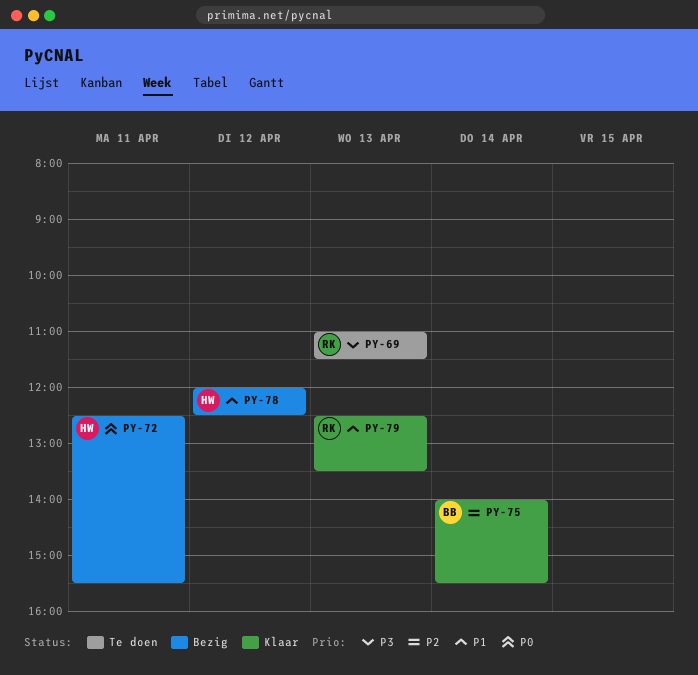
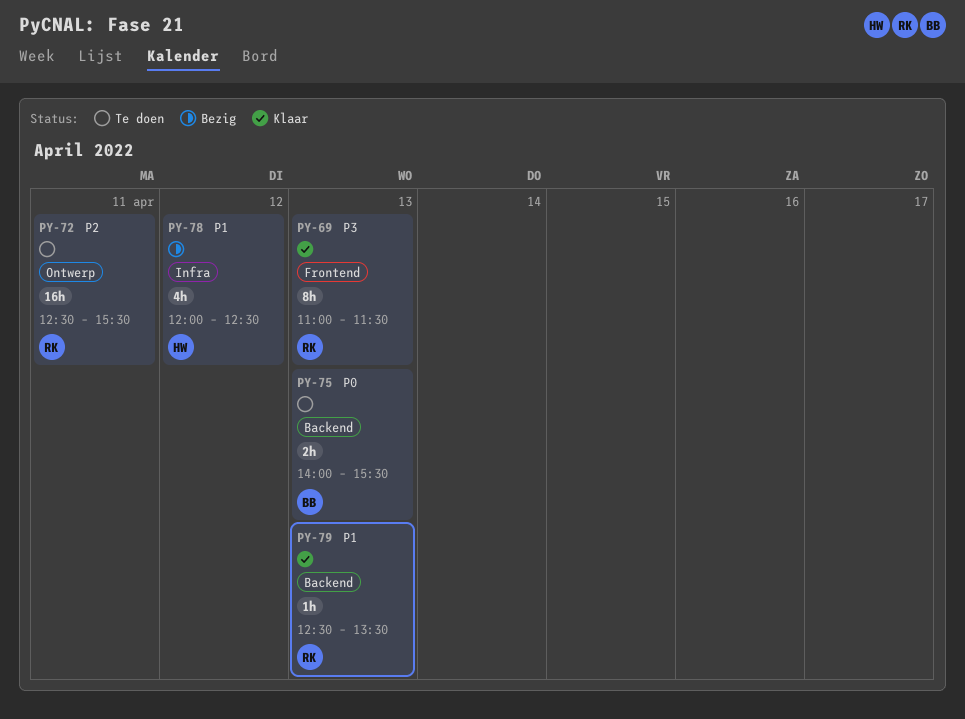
PY-69, status: Te doen -> Klaar
PY-72, status: Bezig -> Te doen
PY-72, owner: HW -> RK
PY-72, priority: P0 -> P2
PY-75, status: Klaar -> Te doen
PY-75, priority: P2 -> P0
PY-75, day: Apr 14 -> Apr 13

